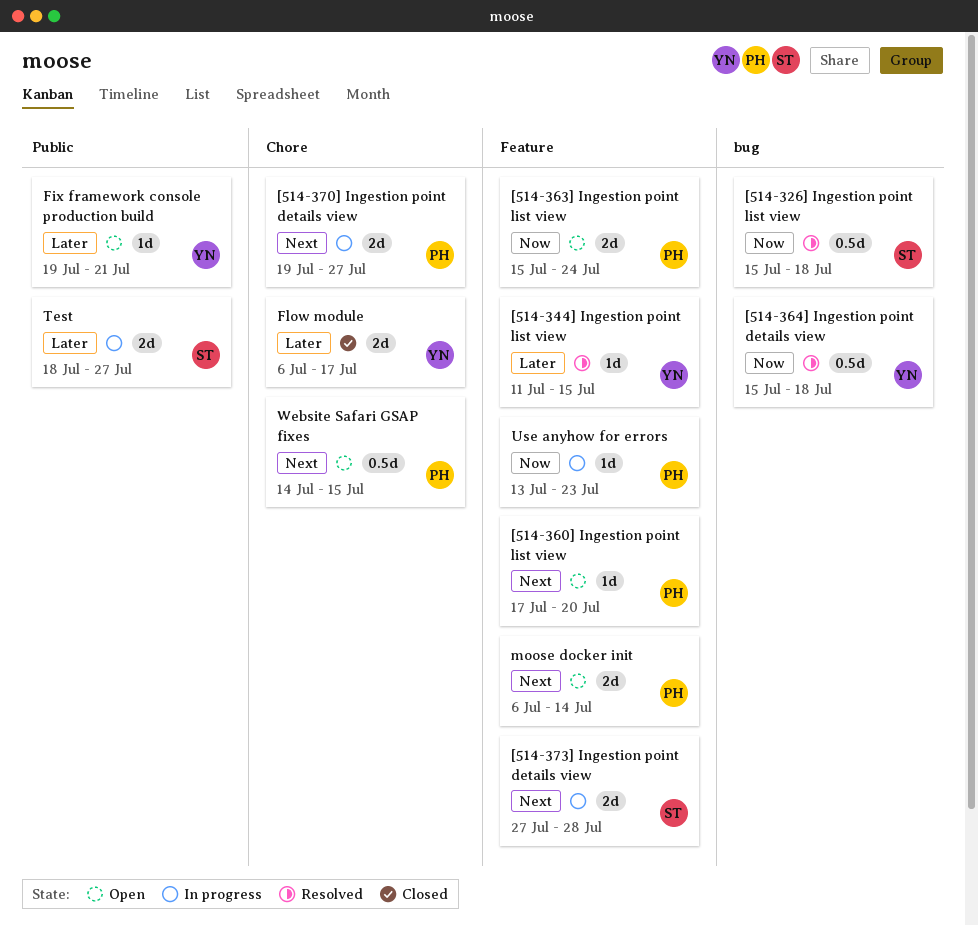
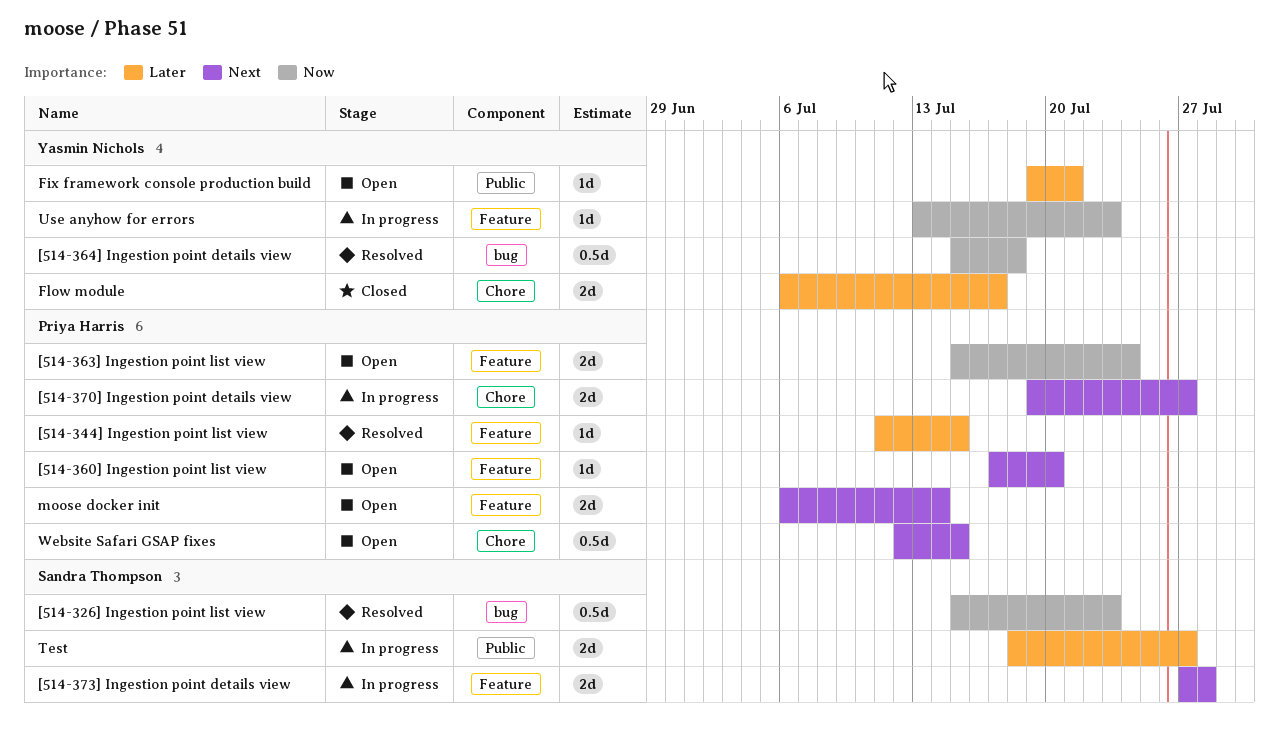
[514-326] Ingestion point list view, due: Jul 18 -> Jul 23
[514-344] Ingestion point list view, owner: Yasmin Nichols -> Priya Harris
Use anyhow for errors, owner: Priya Harris -> Yasmin Nichols
Website Safari GSAP fixes, start: Jul 14 -> Jul 12

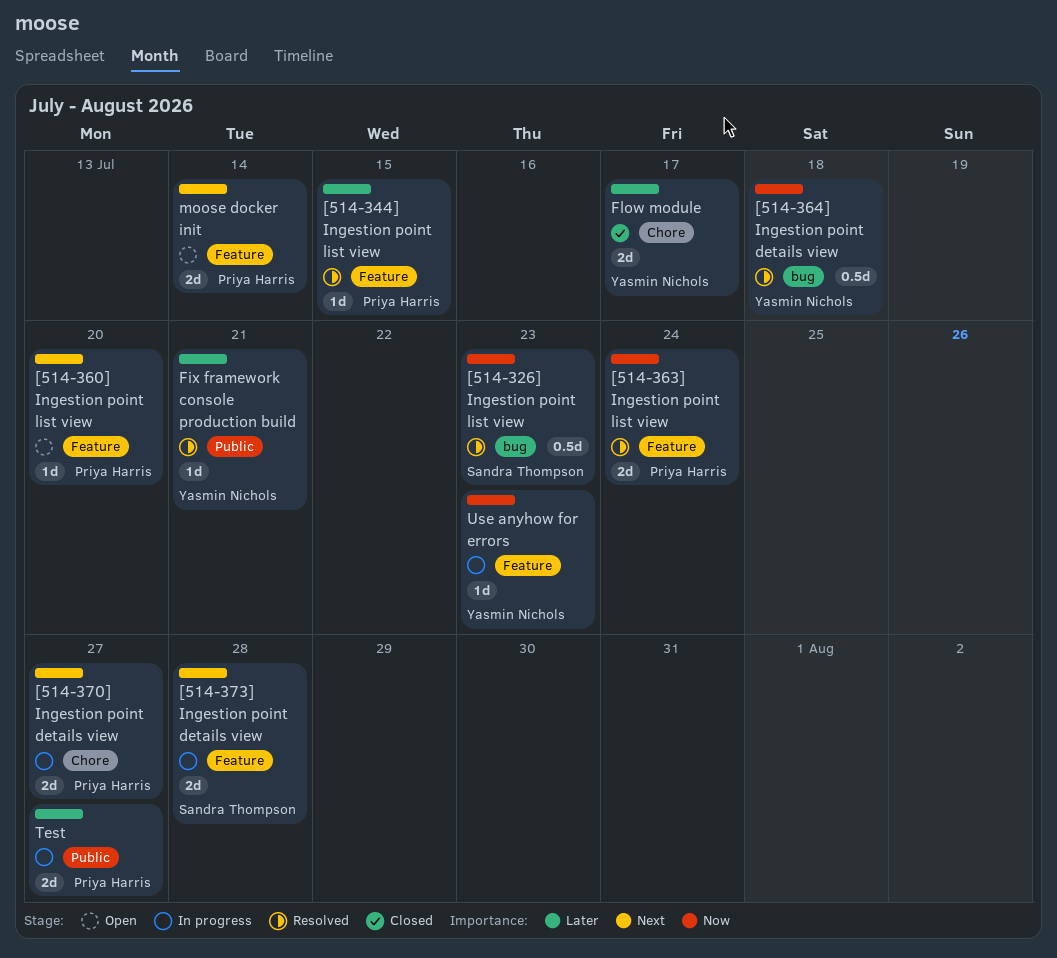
[514-363] Ingestion point list view, status: Open -> Resolved
Fix framework console production build, status: Open -> Resolved
Test, owner: Sandra Thompson -> Priya Harris
Website Safari GSAP fixes: present -> none

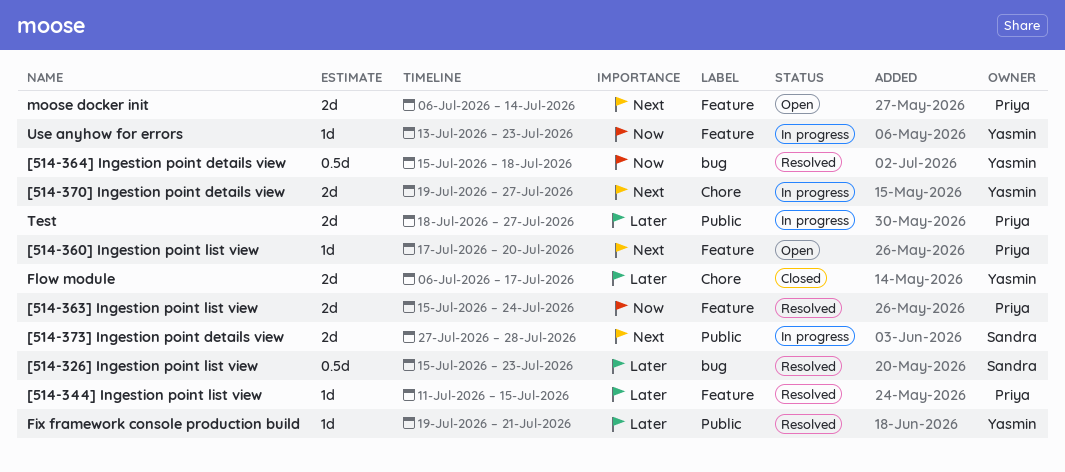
[514-326] Ingestion point list view, priority: Now -> Later
[514-370] Ingestion point details view, owner: Priya Harris -> Yasmin Nichols
[514-373] Ingestion point details view, label: Feature -> Public

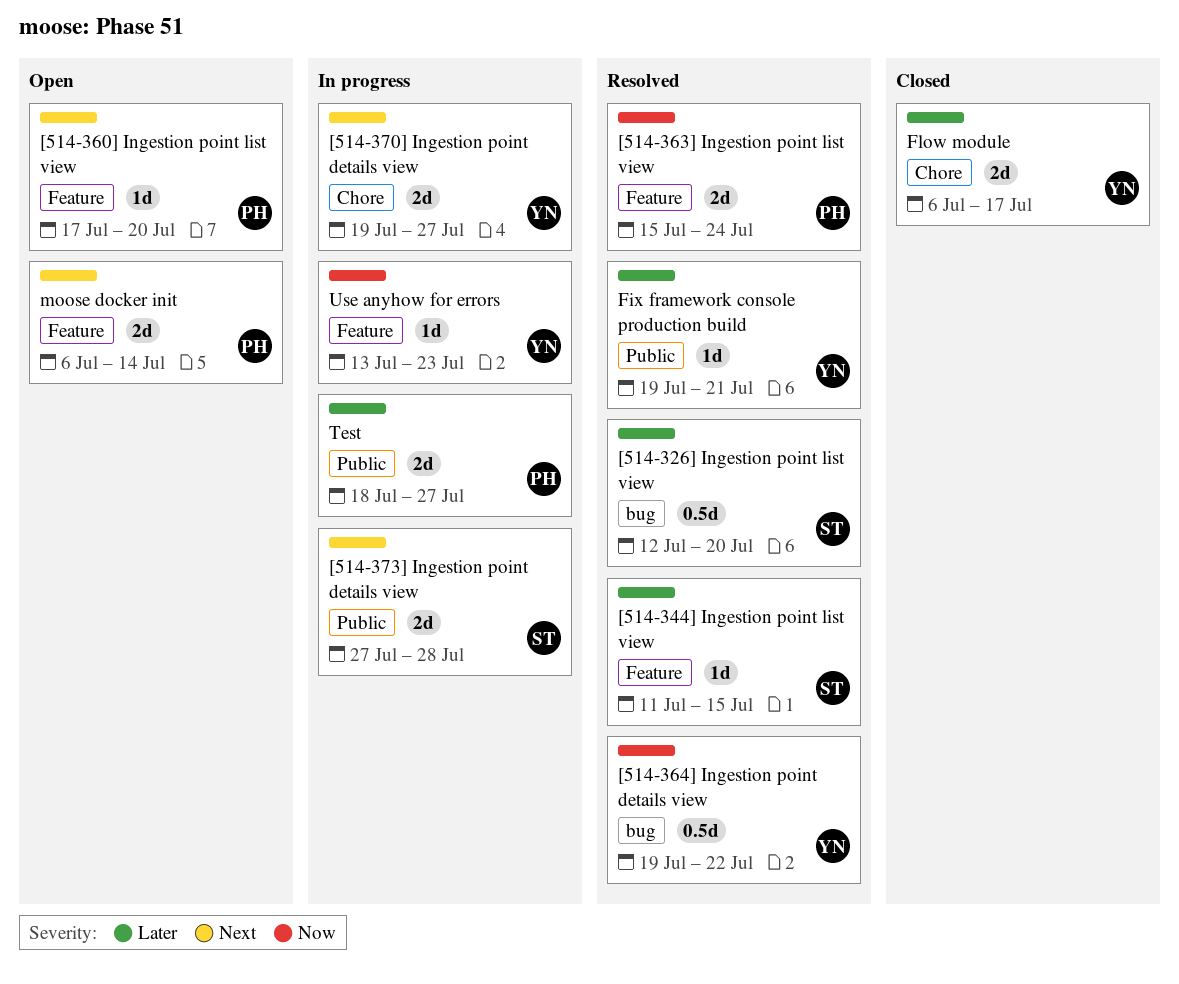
[514-326] Ingestion point list view, start: Jul 15 -> Jul 12
[514-326] Ingestion point list view, due: Jul 23 -> Jul 20
[514-344] Ingestion point list view, owner: Priya -> Sandra
[514-364] Ingestion point details view, start: Jul 15 -> Jul 19
[514-364] Ingestion point details view, due: Jul 18 -> Jul 22

